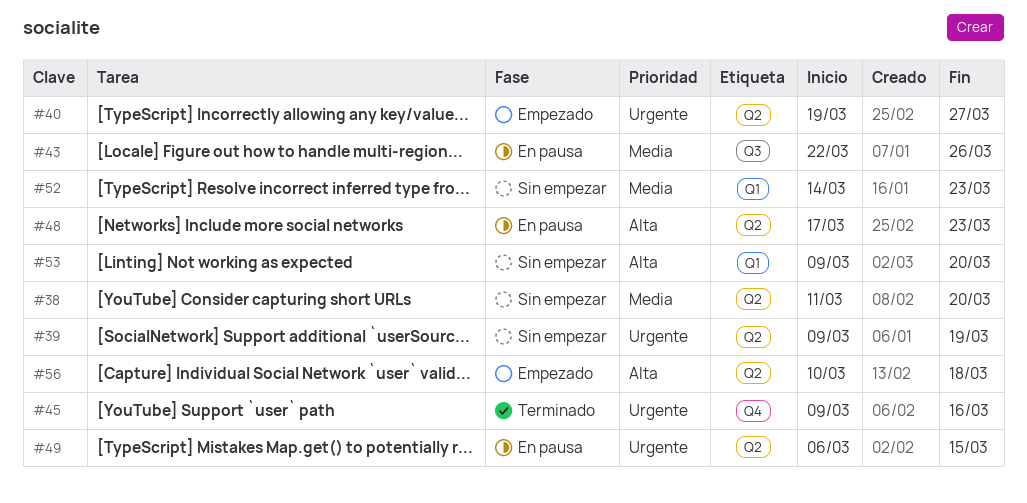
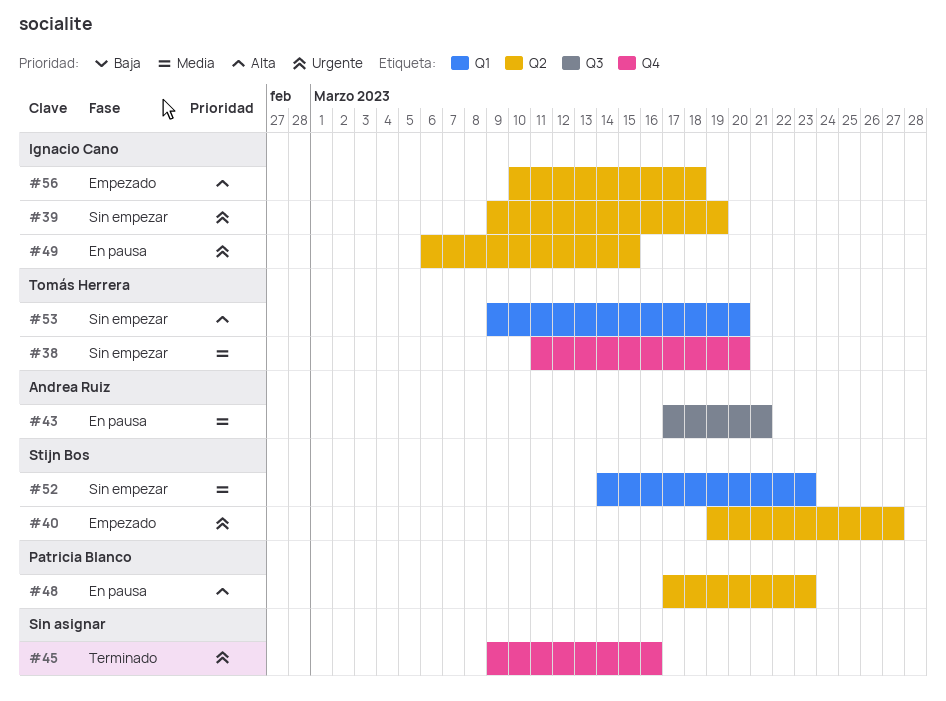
#38, label: Q2 -> Q4
#43, start: Mar 22 -> Mar 17
#43, due: Mar 26 -> Mar 21

